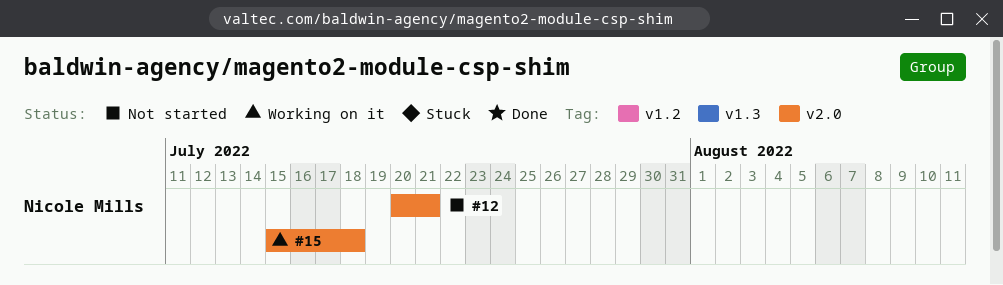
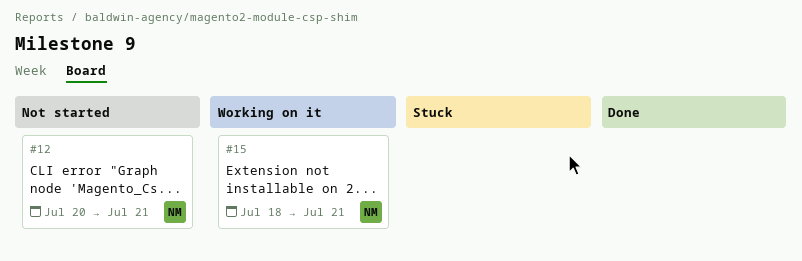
#15, start: Jul 15 -> Jul 18
#15, due: Jul 18 -> Jul 21

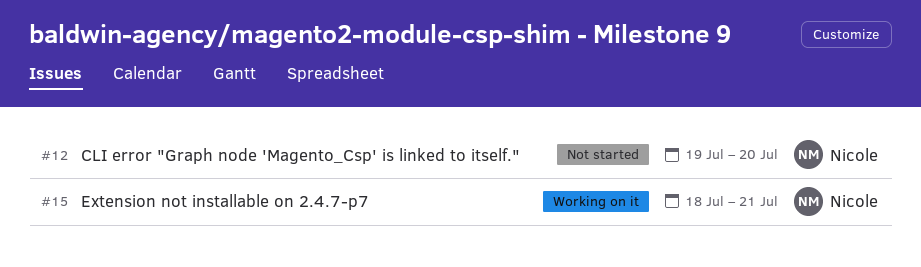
#12, start: Jul 20 -> Jul 19
#12, due: Jul 21 -> Jul 20

